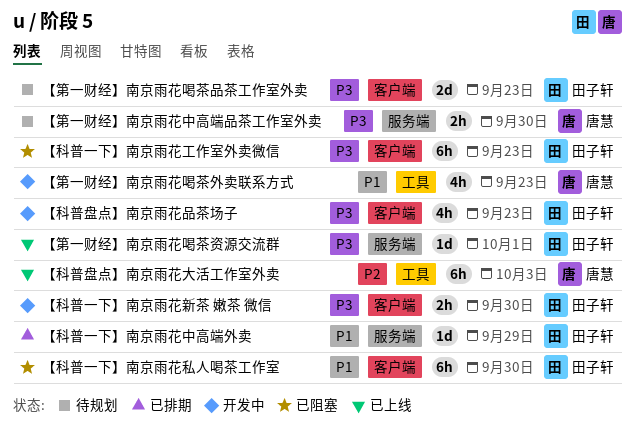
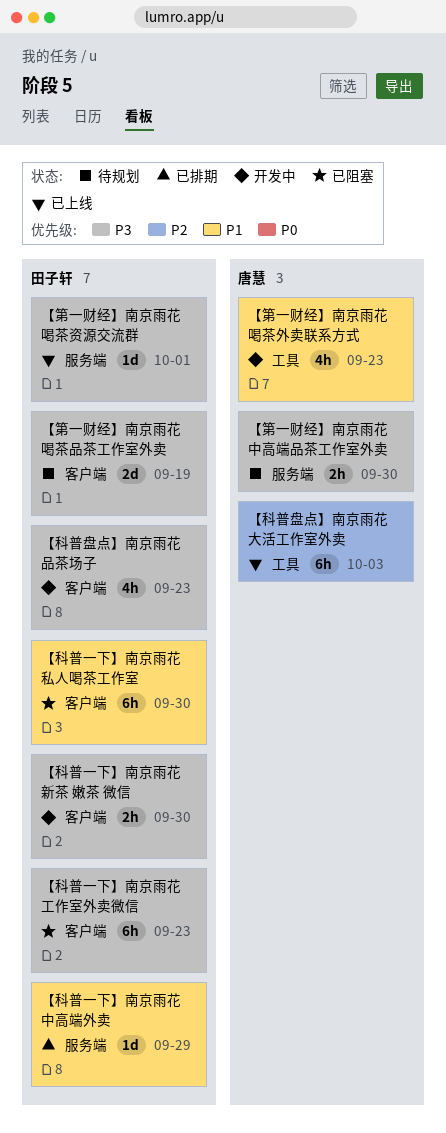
【第一财经】南京雨花喝茶品茶工作室外卖, due: Sep 23 -> Sep 19

